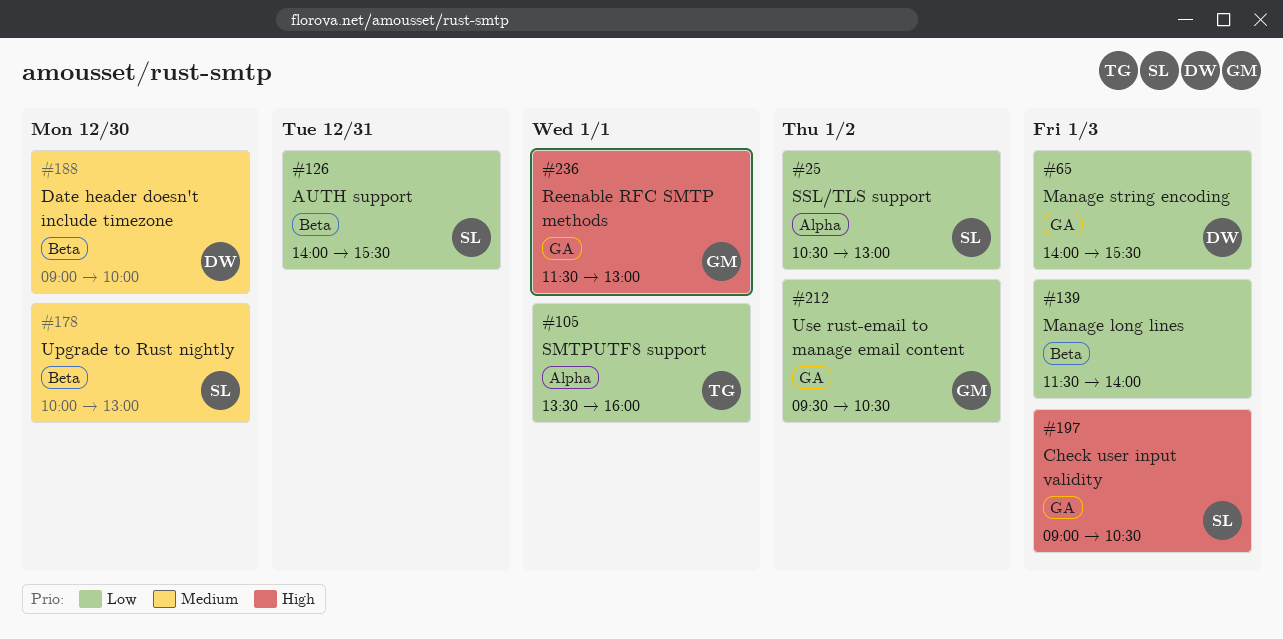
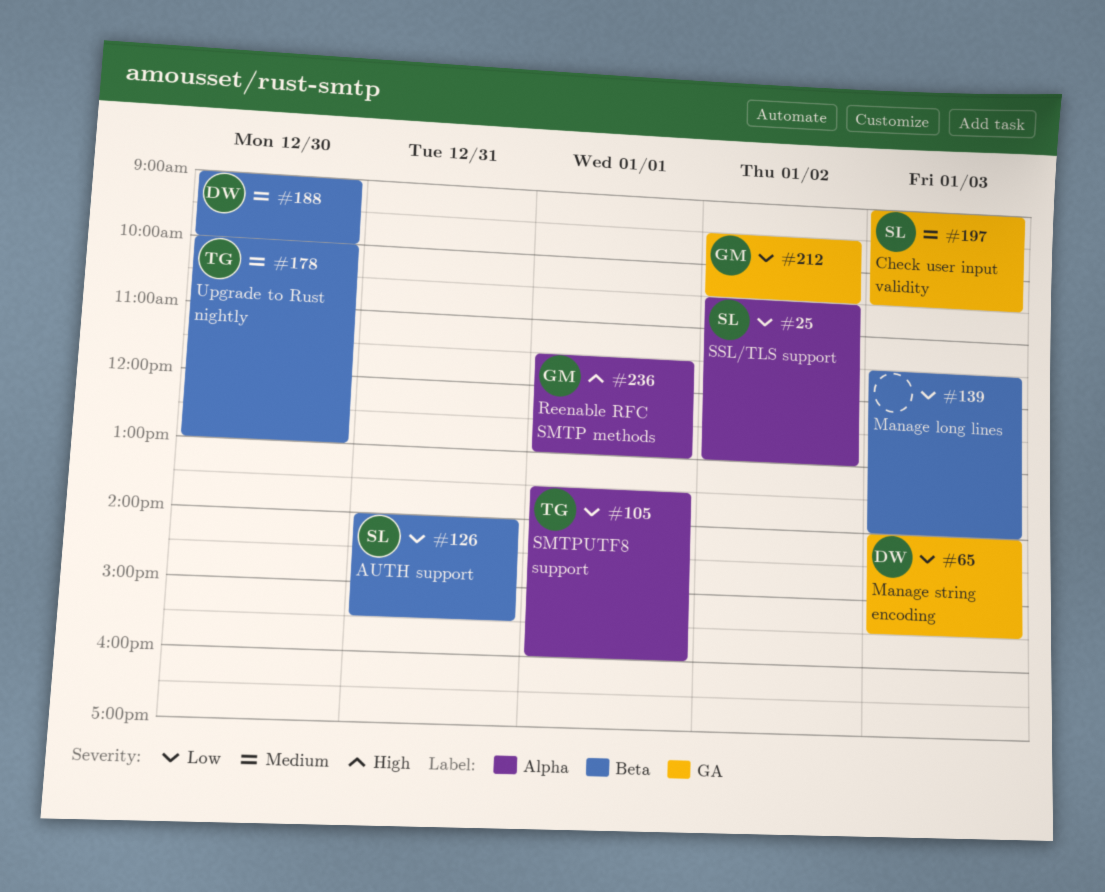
#178, owner: SL -> TG
#197, priority: High -> Medium
#236, label: GA -> Alpha

